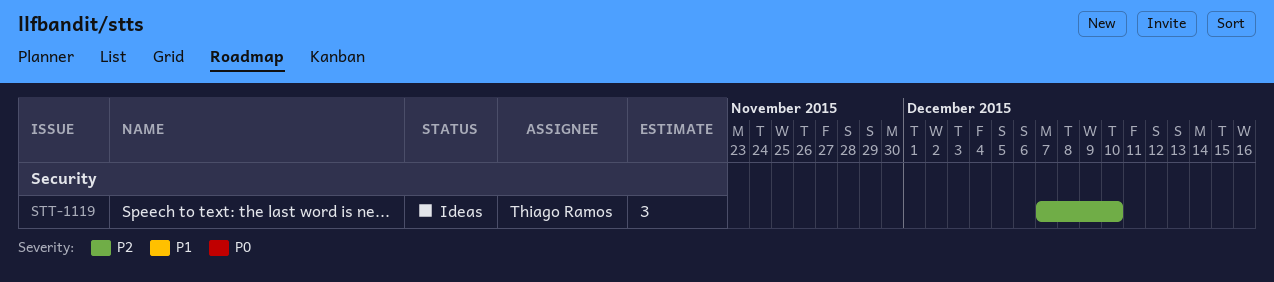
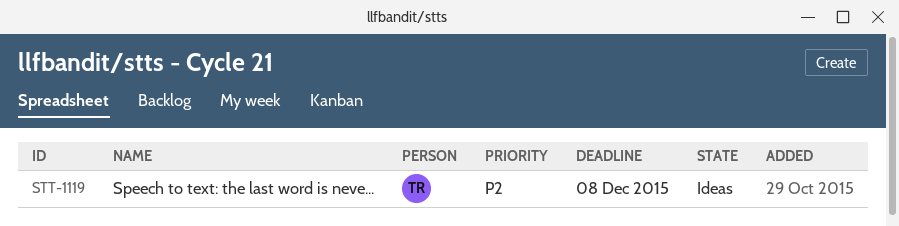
STT-1119, due: Dec 10 -> Dec 8

